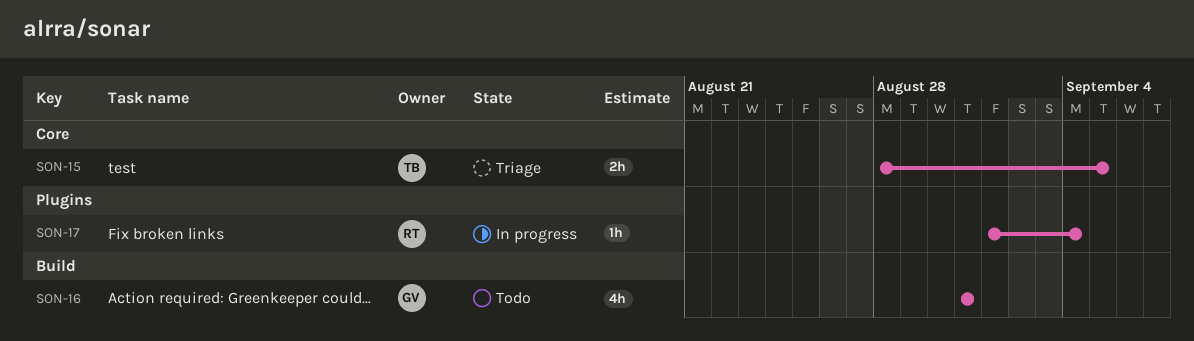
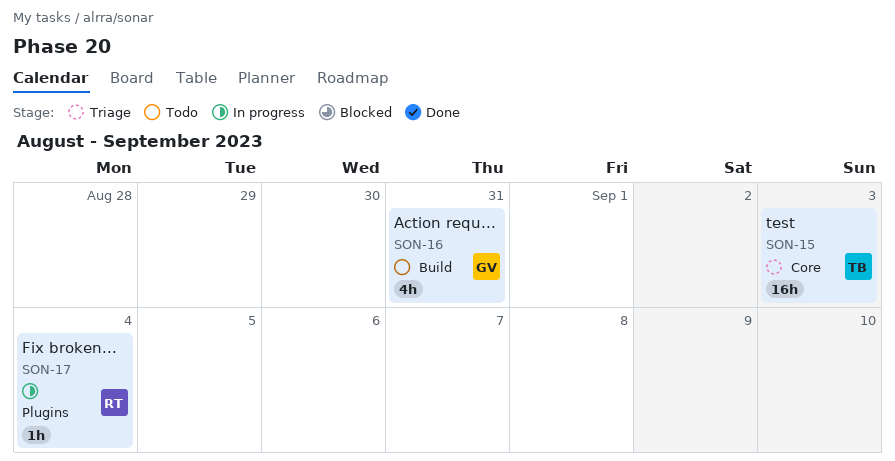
SON-15, estimate: 2h -> 16h
SON-15, due: Sep 5 -> Sep 3

